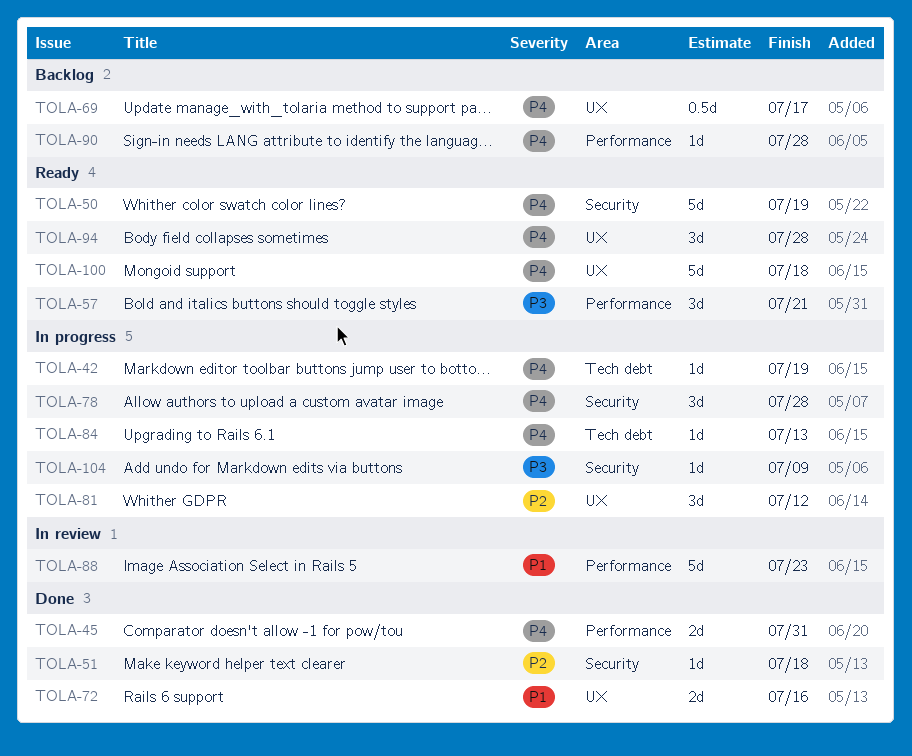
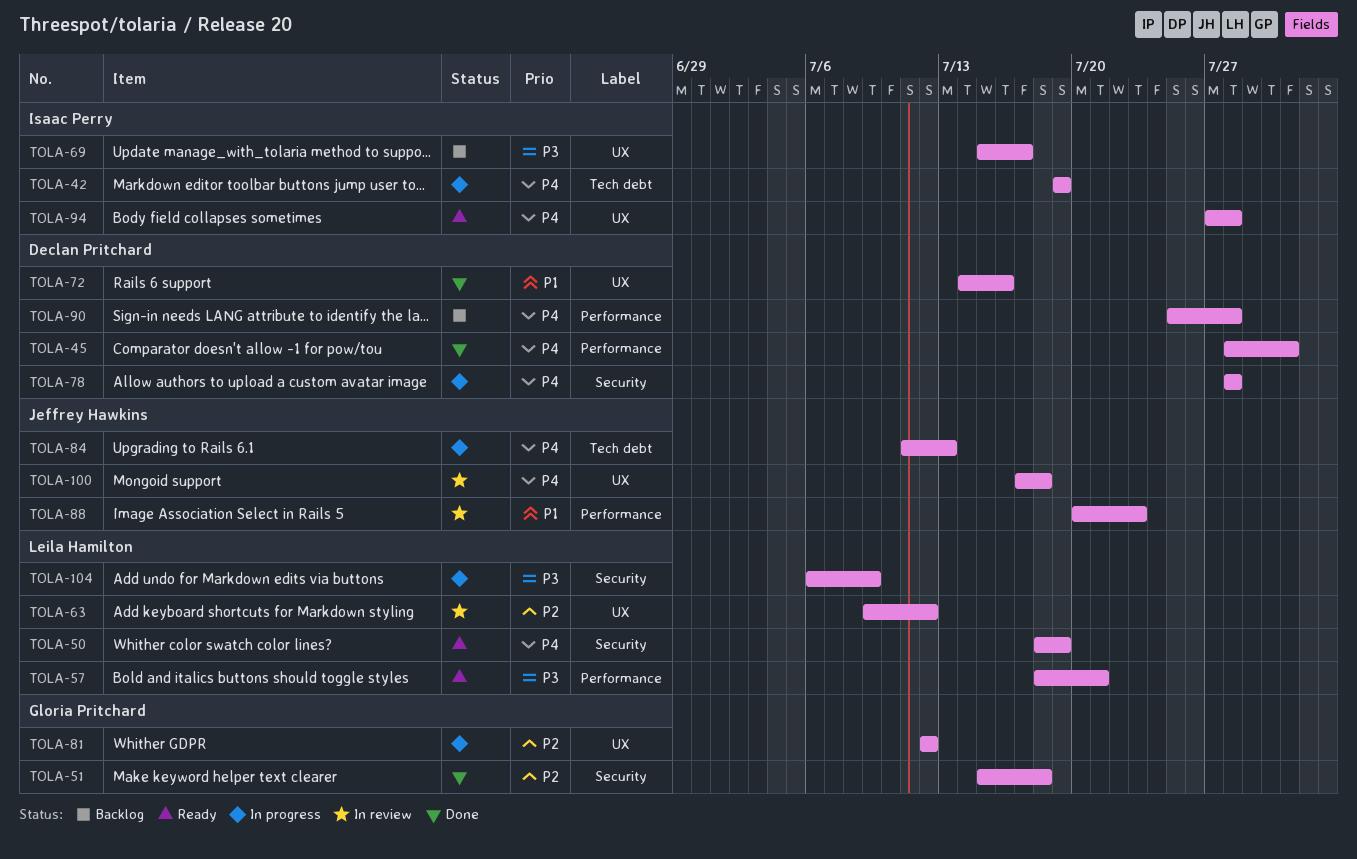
TOLA-63: none -> present
TOLA-69, priority: P4 -> P3
TOLA-100, status: Ready -> In review

